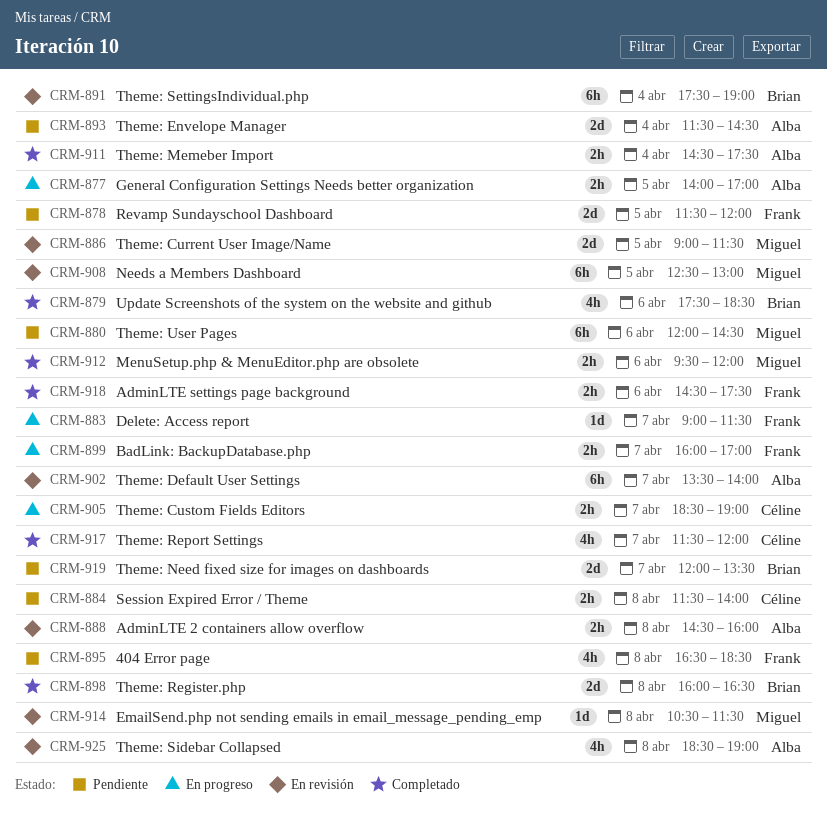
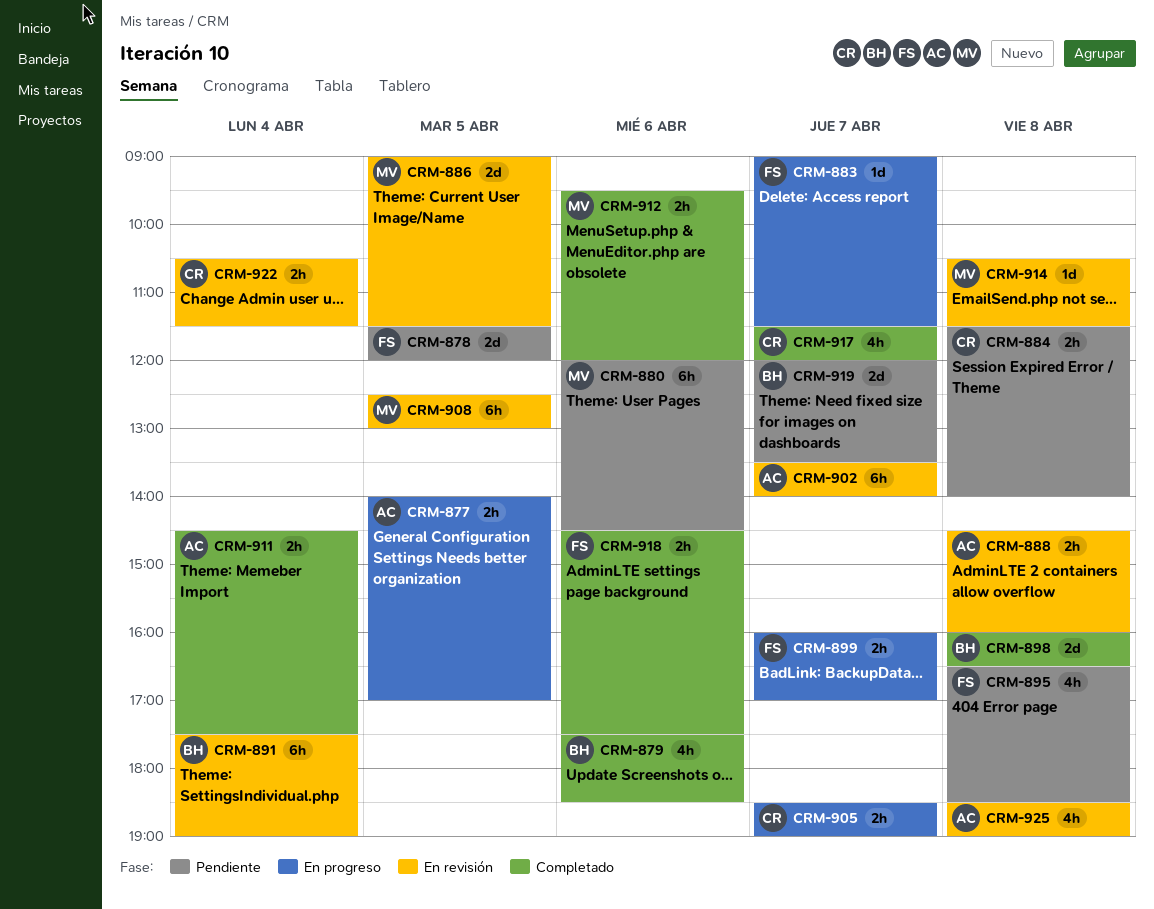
CRM-893: present -> none
CRM-922: none -> present

